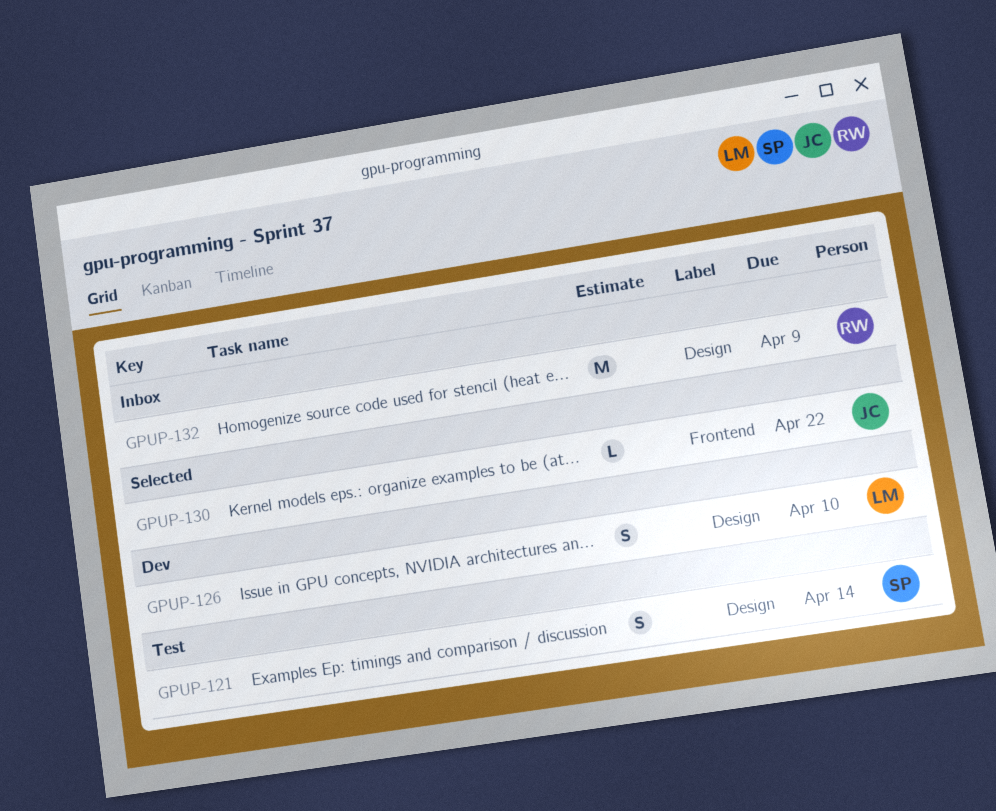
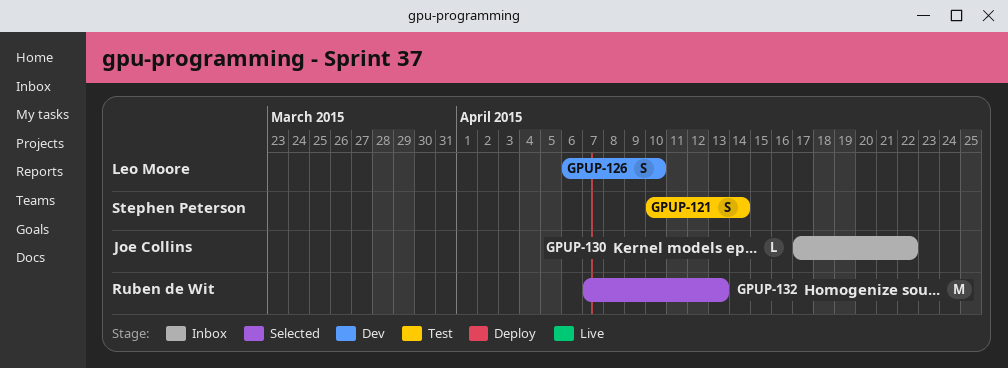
GPUP-130, status: Selected -> Inbox
GPUP-132, status: Inbox -> Selected
GPUP-132, due: Apr 9 -> Apr 13

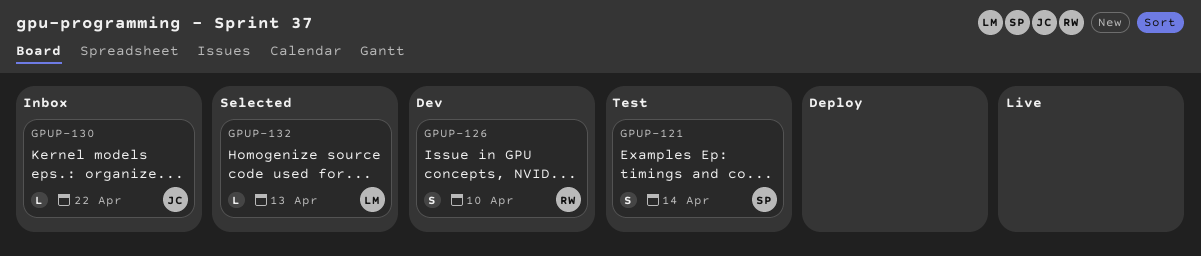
GPUP-126, owner: Leo Moore -> Ruben de Wit
GPUP-132, owner: Ruben de Wit -> Leo Moore
GPUP-132, estimate: M -> L

